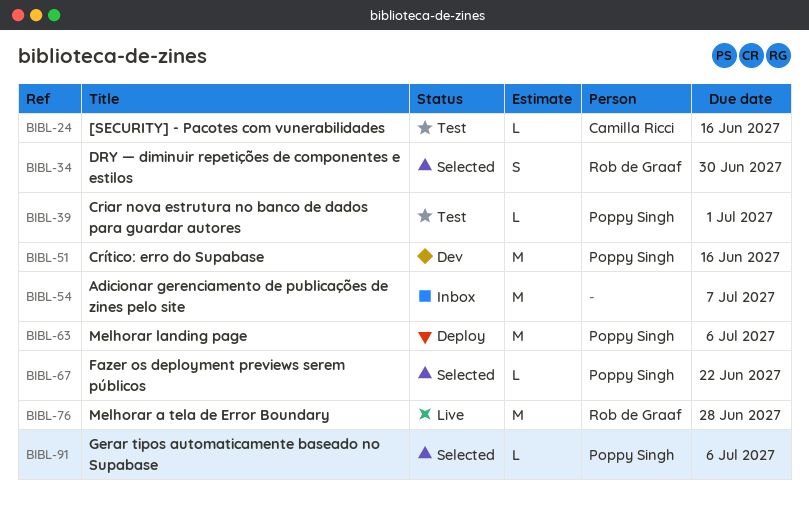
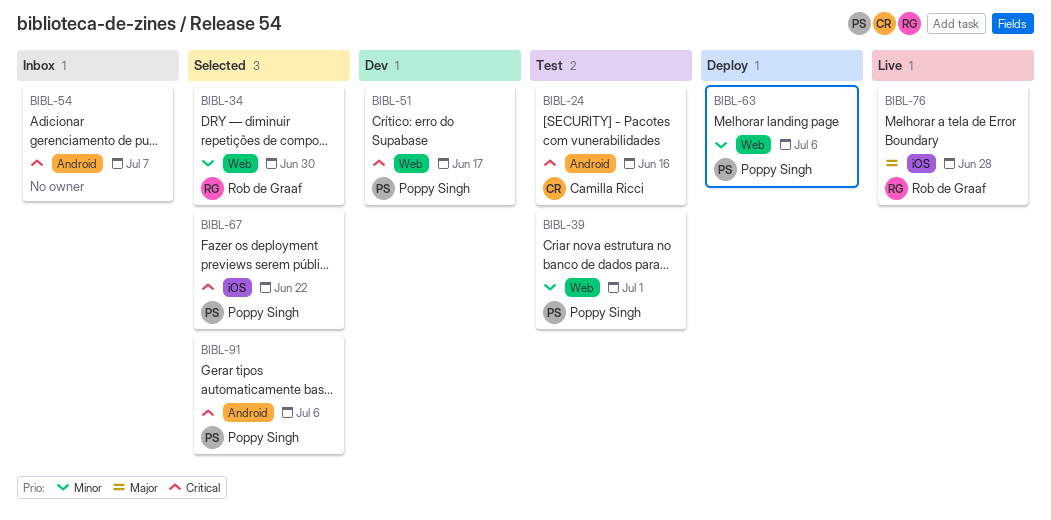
BIBL-51, due: Jun 16 -> Jun 17

